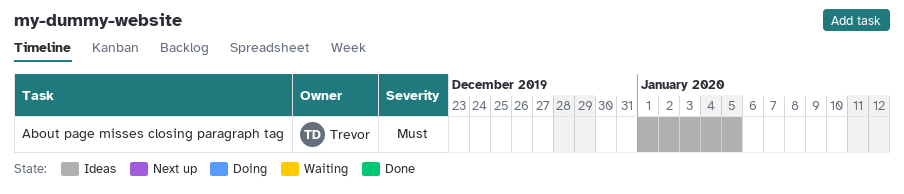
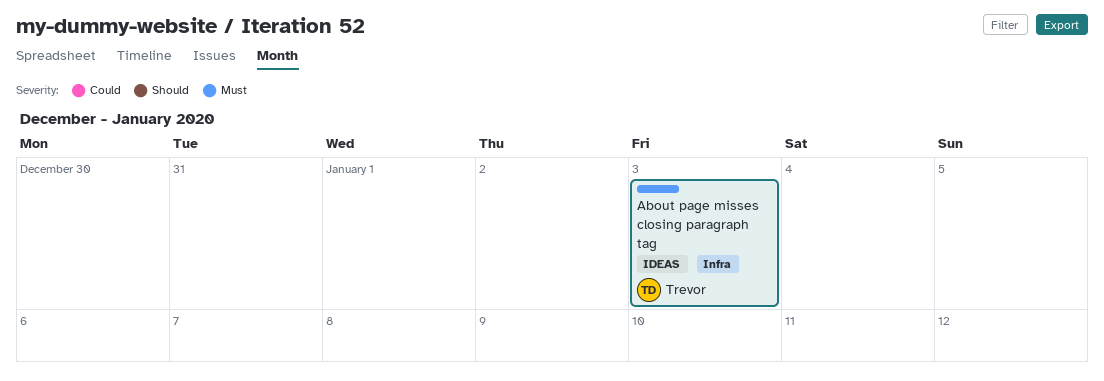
About page misses closing paragraph tag, due: Jan 5 -> Jan 3

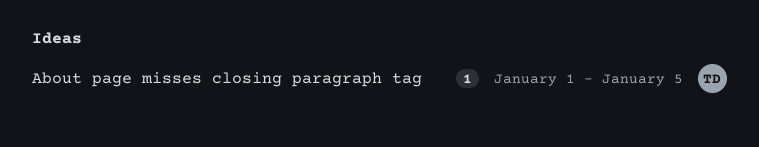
About page misses closing paragraph tag, due: Jan 3 -> Jan 5

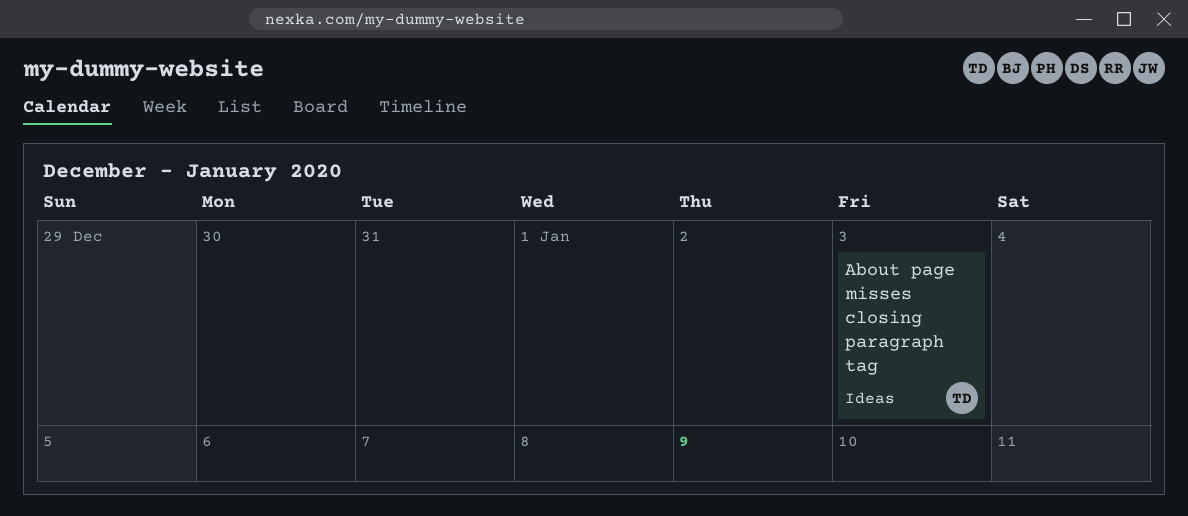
About page misses closing paragraph tag, due: Jan 5 -> Jan 3

